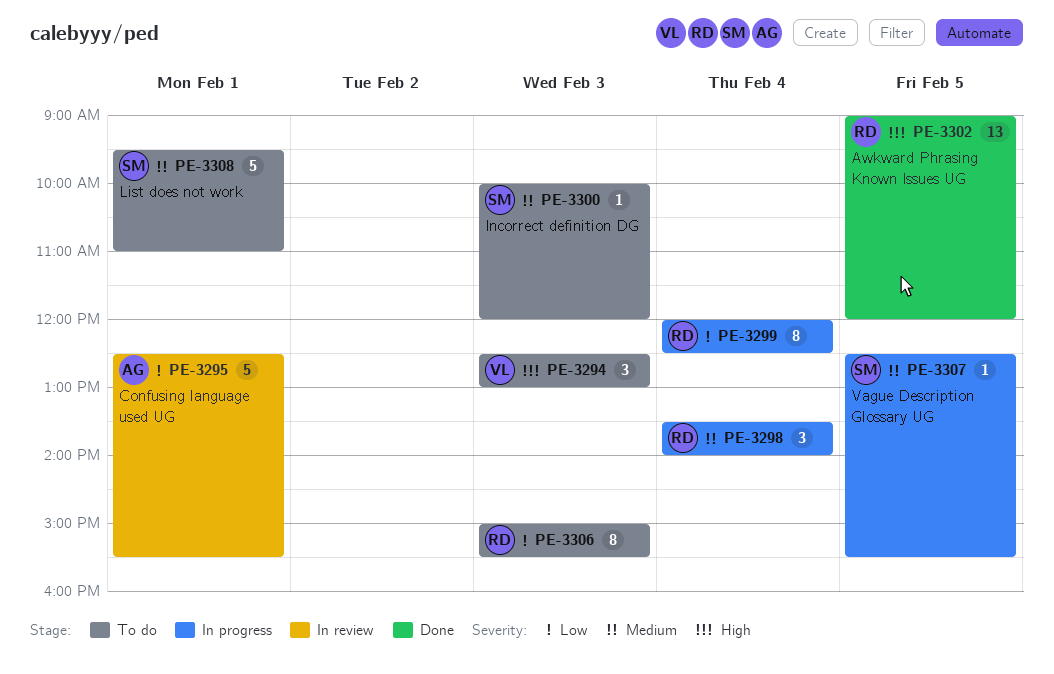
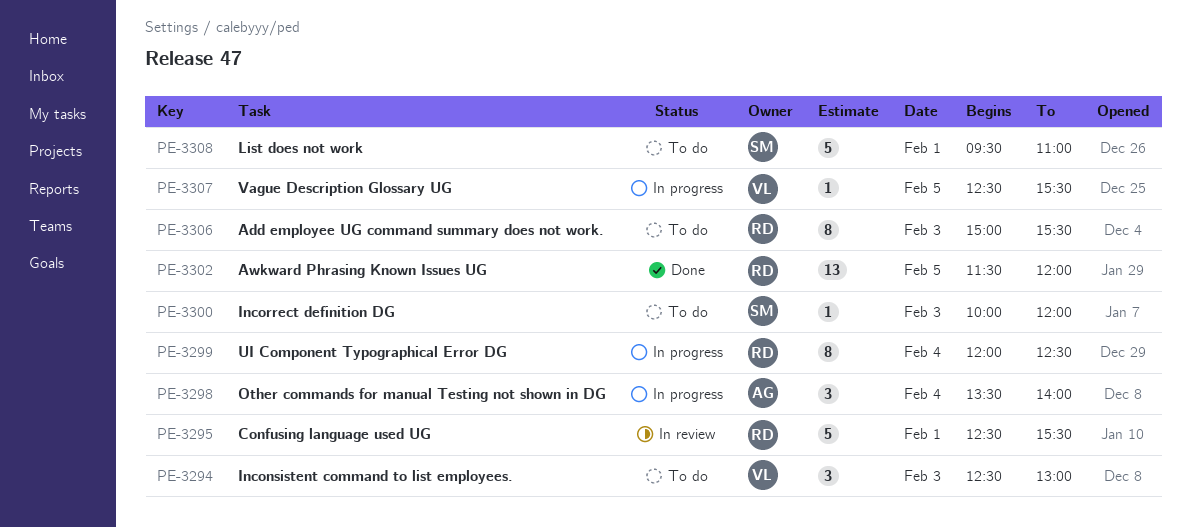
PE-3295, owner: AG -> RD
PE-3298, owner: RD -> AG
PE-3302, begins: 09:00 -> 11:30
PE-3307, owner: SM -> VL

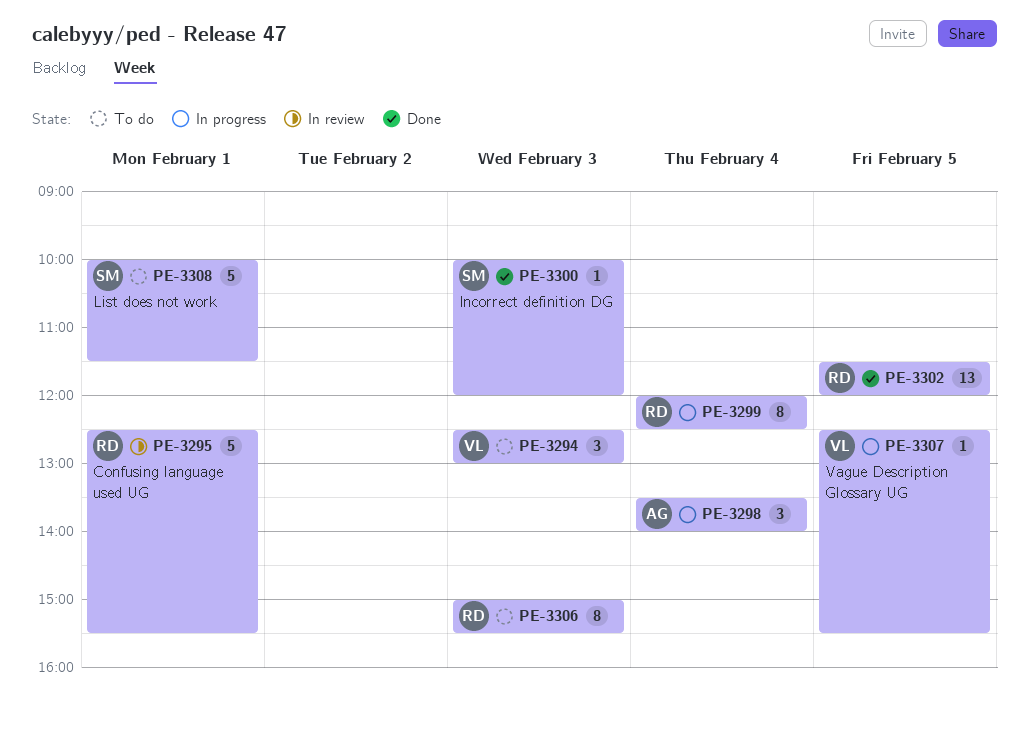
PE-3300, status: To do -> Done
PE-3308, begins: 09:30 -> 10:00
PE-3308, ends: 11:00 -> 11:30

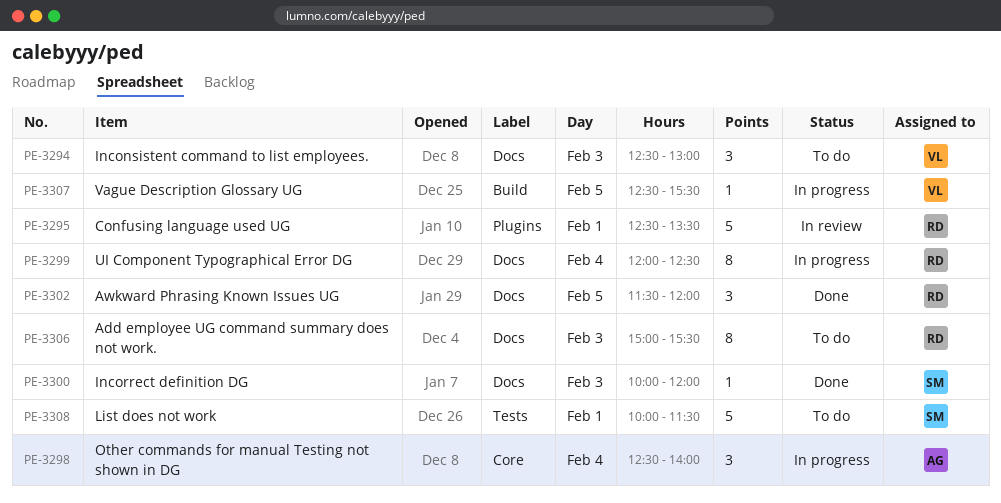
PE-3295, ends: 15:30 -> 13:30
PE-3298, begins: 13:30 -> 12:30
PE-3302, estimate: 13 -> 3

